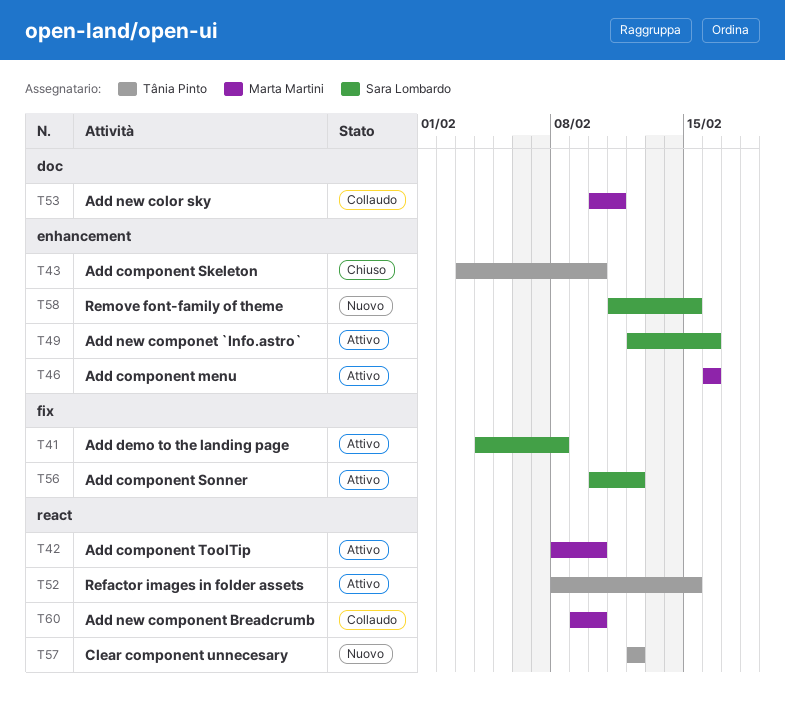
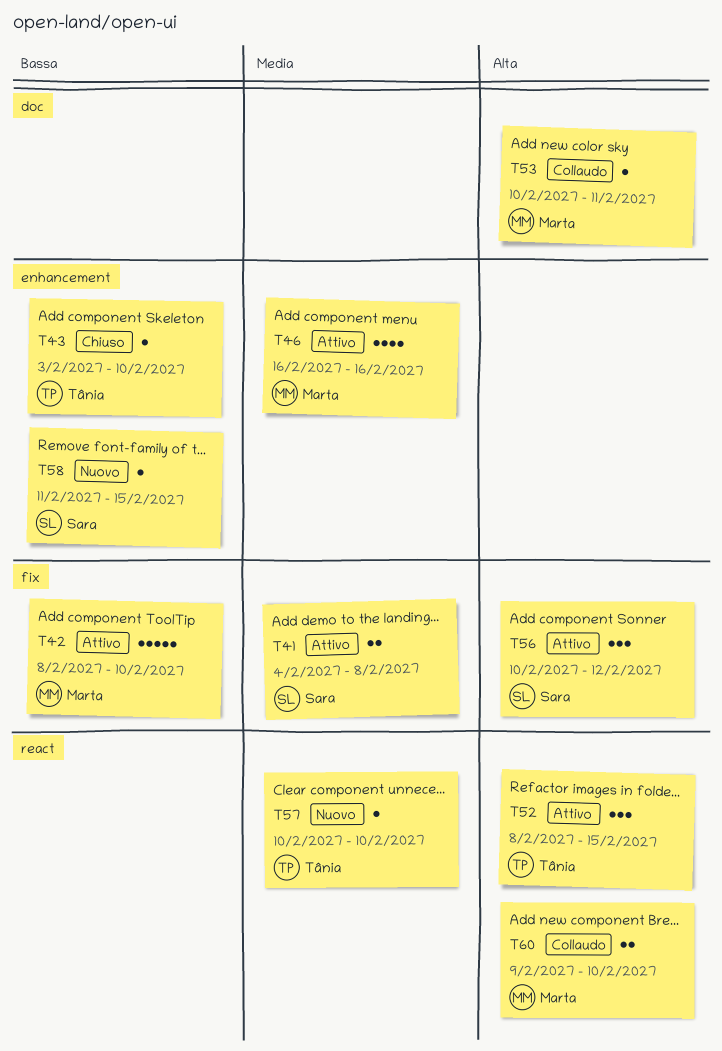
T42, label: react -> fix
T49: present -> none
T57, start: Feb 12 -> Feb 10
T57, due: Feb 12 -> Feb 10

